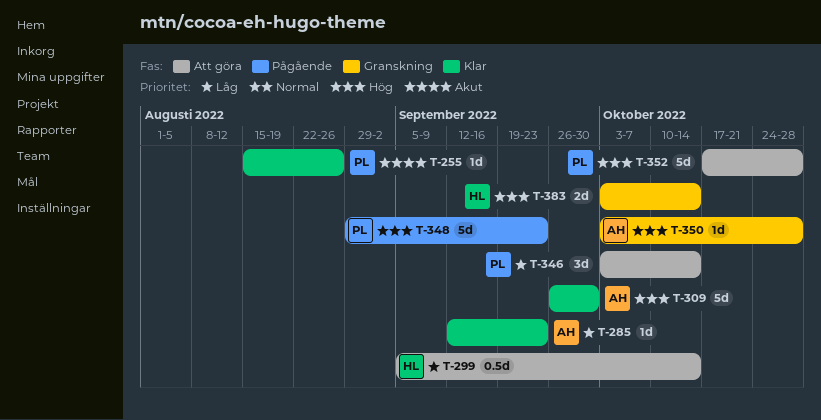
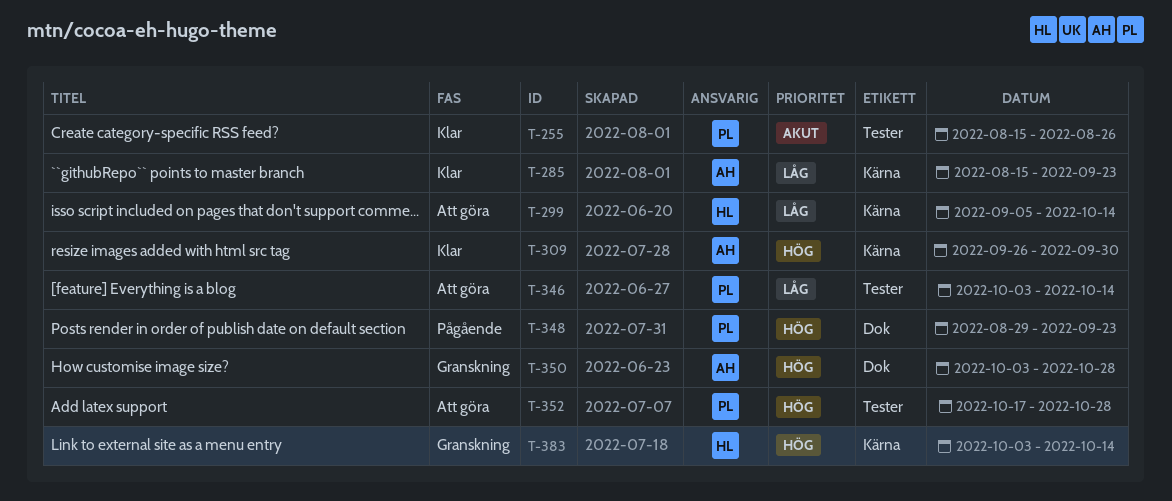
T-285, start: Sep 12 -> Aug 15

